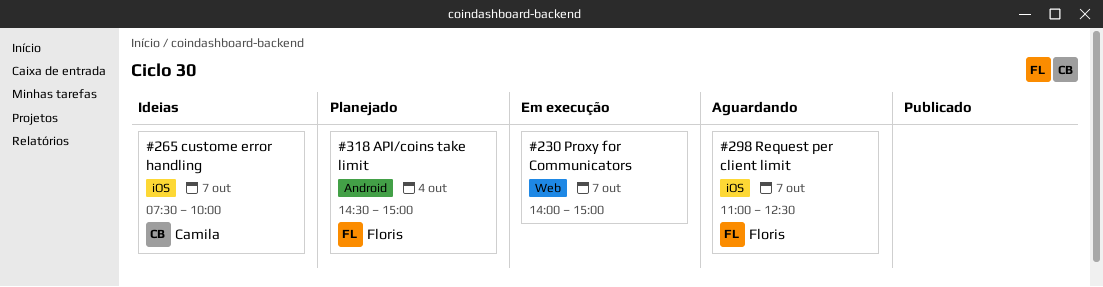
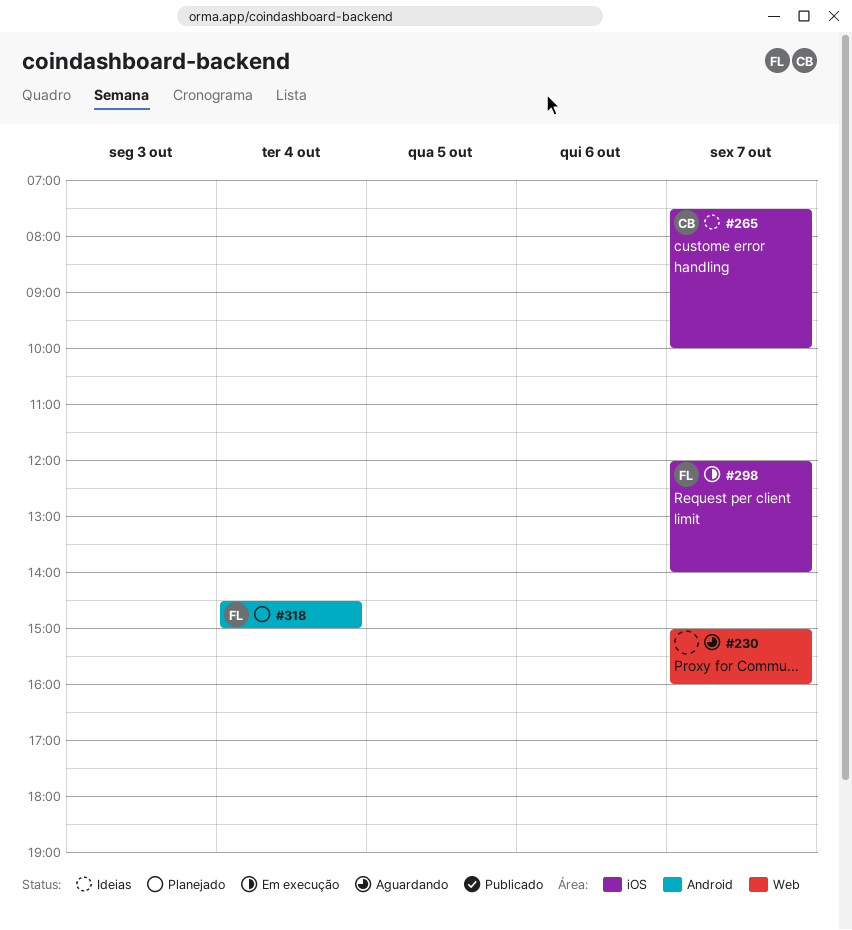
#230, status: Em execução -> Aguardando
#230, begins: 14:00 -> 15:00
#230, ends: 15:00 -> 16:00
#298, status: Aguardando -> Em execução
#298, begins: 11:00 -> 12:00
#298, ends: 12:30 -> 14:00

